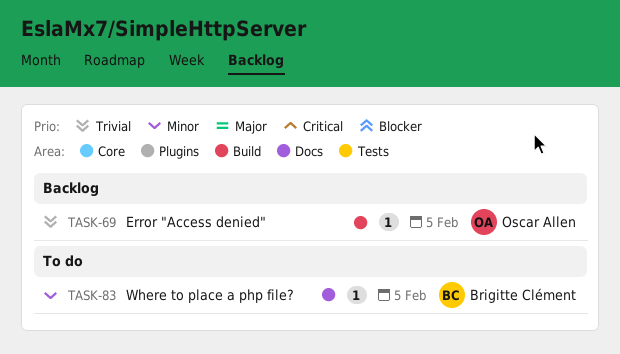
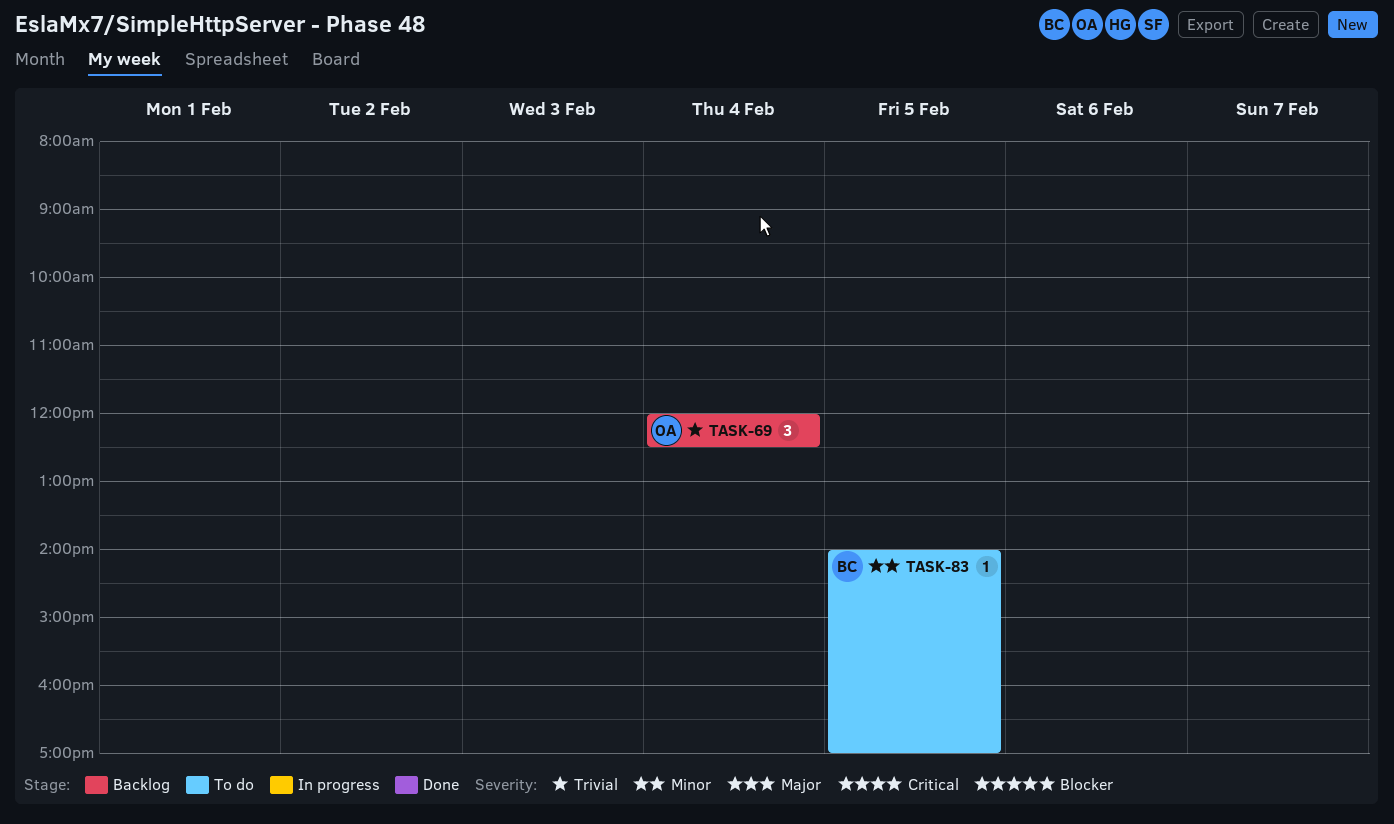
TASK-69, estimate: 1 -> 3
TASK-69, day: Feb 5 -> Feb 4

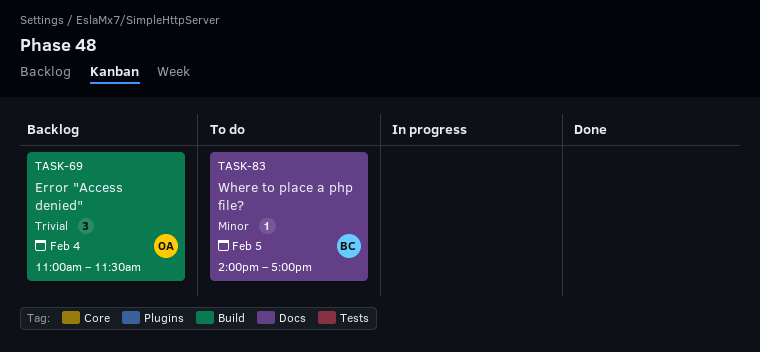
TASK-69, begins: 12:00 -> 11:00
TASK-69, ends: 12:30 -> 11:30

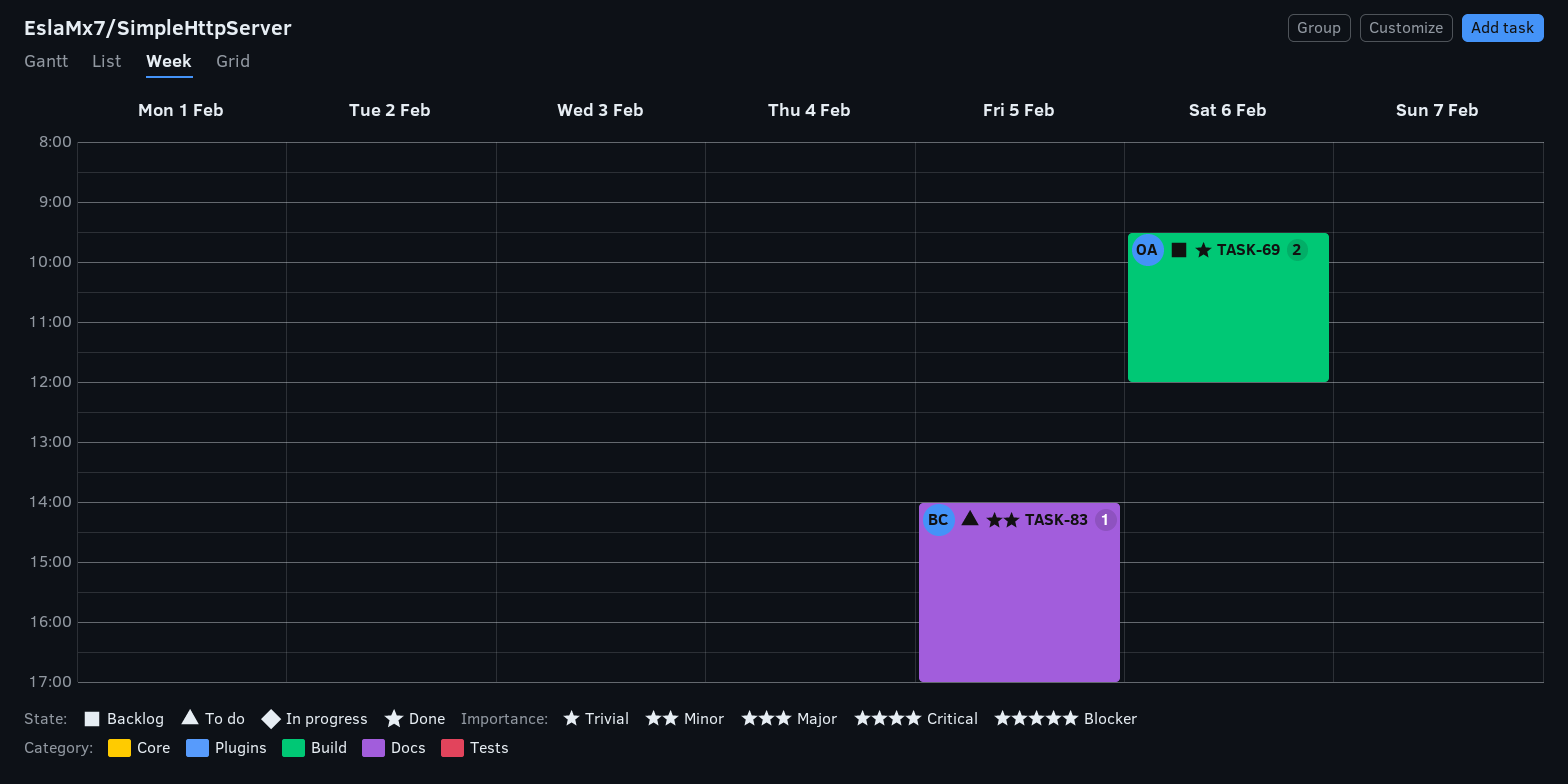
TASK-69, estimate: 3 -> 2
TASK-69, day: Feb 4 -> Feb 6
TASK-69, begins: 11:00 -> 09:30
TASK-69, ends: 11:30 -> 12:00

